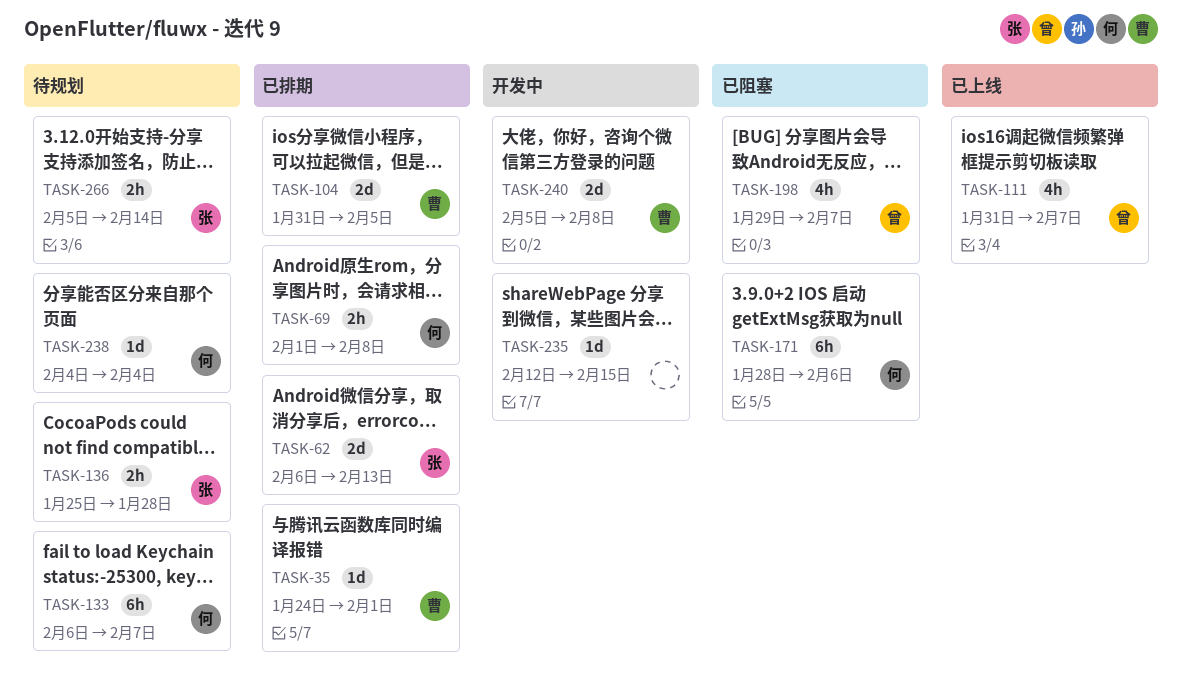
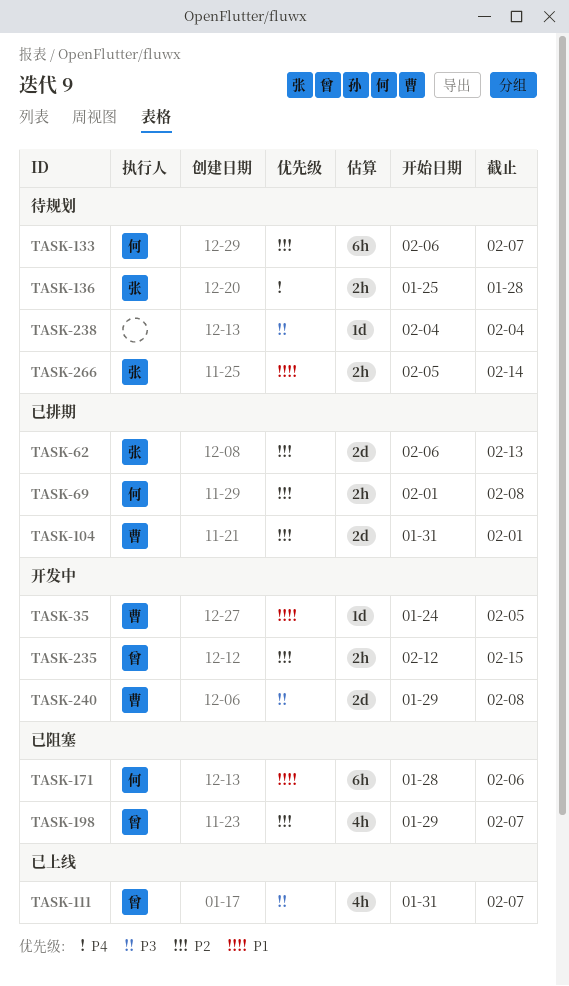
TASK-35, status: 已排期 -> 开发中
TASK-35, due: Feb 1 -> Feb 5
TASK-104, due: Feb 5 -> Feb 1
TASK-235, owner: none -> 曾
TASK-235, estimate: 1d -> 2h
TASK-238, owner: 何 -> none
TASK-240, start: Feb 5 -> Jan 29

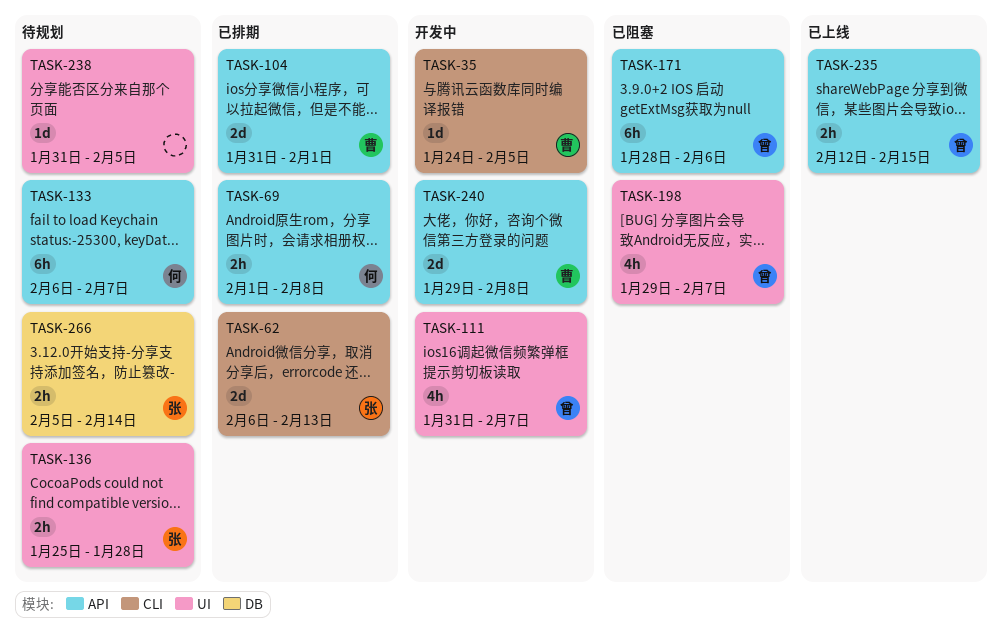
TASK-111, status: 已上线 -> 开发中
TASK-171, owner: 何 -> 曾
TASK-235, status: 开发中 -> 已上线
TASK-238, start: Feb 4 -> Jan 31
TASK-238, due: Feb 4 -> Feb 5

